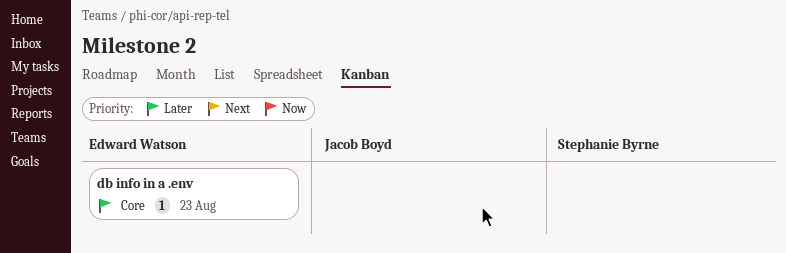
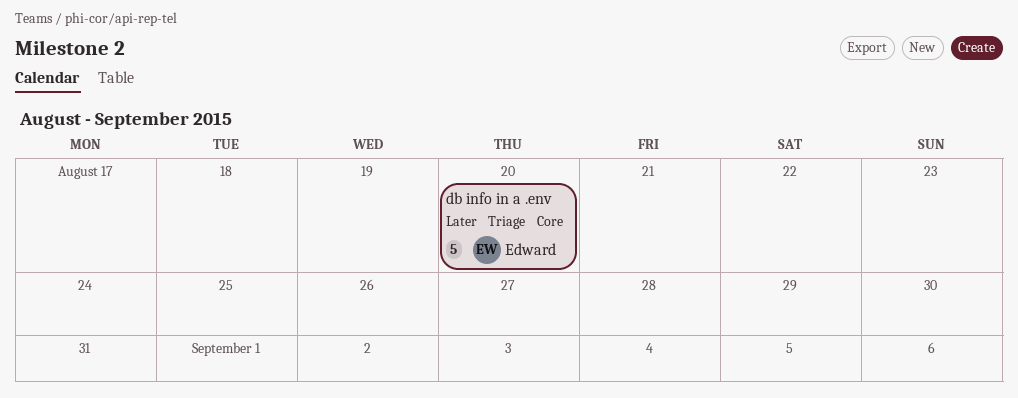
db info in a .env, estimate: 1 -> 5
db info in a .env, due: Aug 23 -> Aug 20

